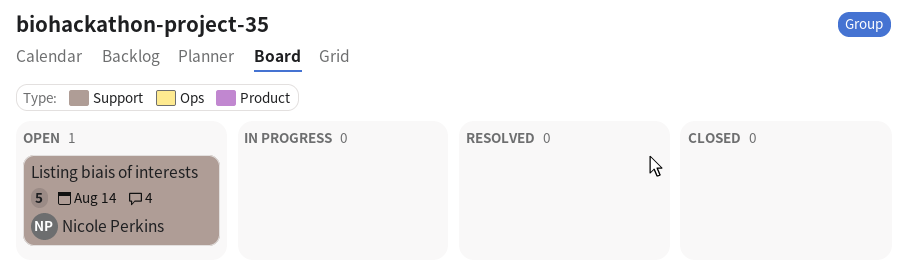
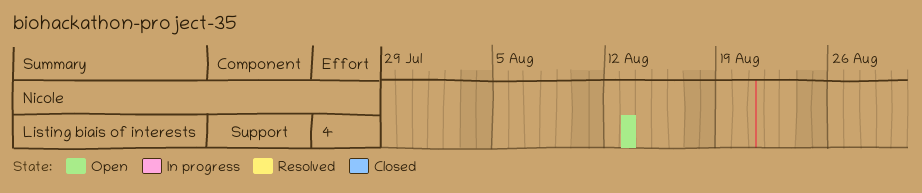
Listing biais of interests, estimate: 5 -> 4
Listing biais of interests, due: Aug 14 -> Aug 13

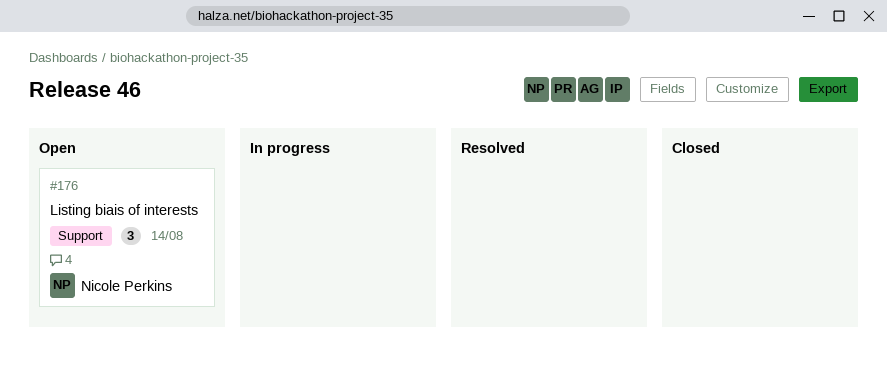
Listing biais of interests, estimate: 4 -> 3
Listing biais of interests, due: Aug 13 -> Aug 14

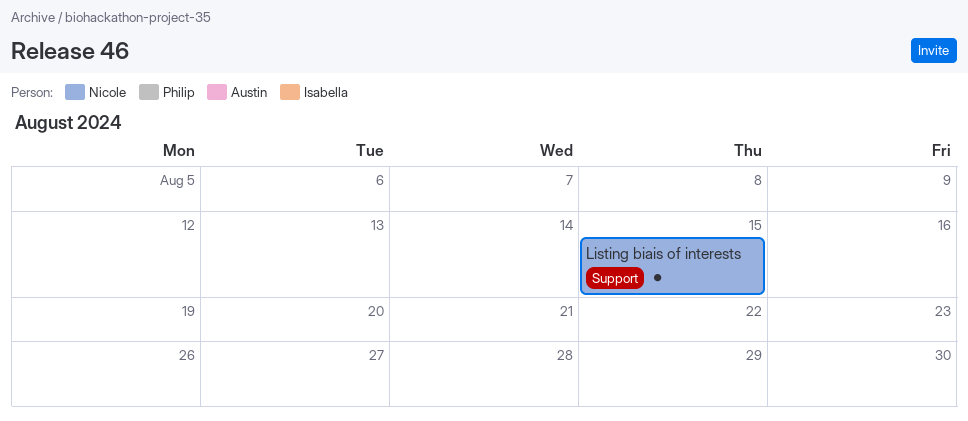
Listing biais of interests, estimate: 3 -> 1
Listing biais of interests, due: Aug 14 -> Aug 15

